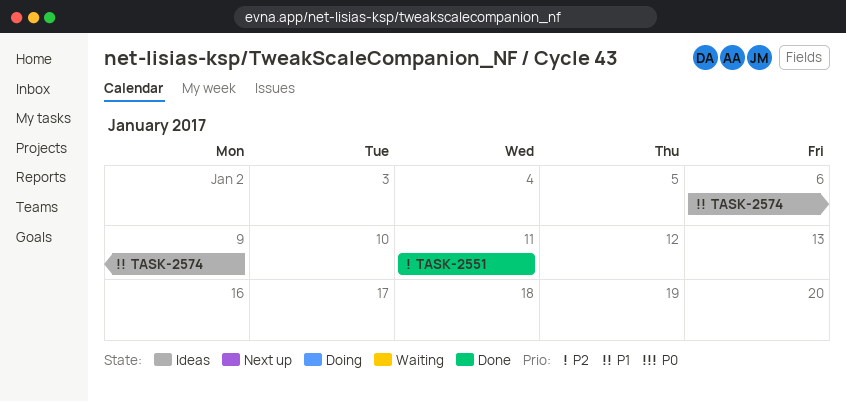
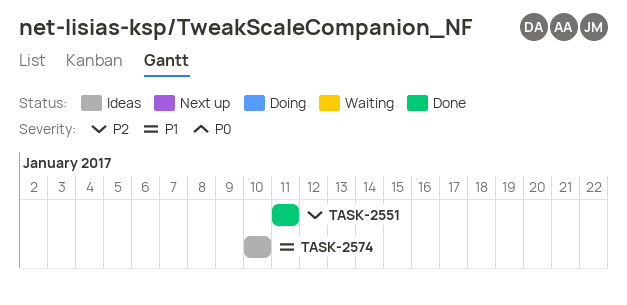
TASK-2574, start: Jan 6 -> Jan 10
TASK-2574, due: Jan 9 -> Jan 10

